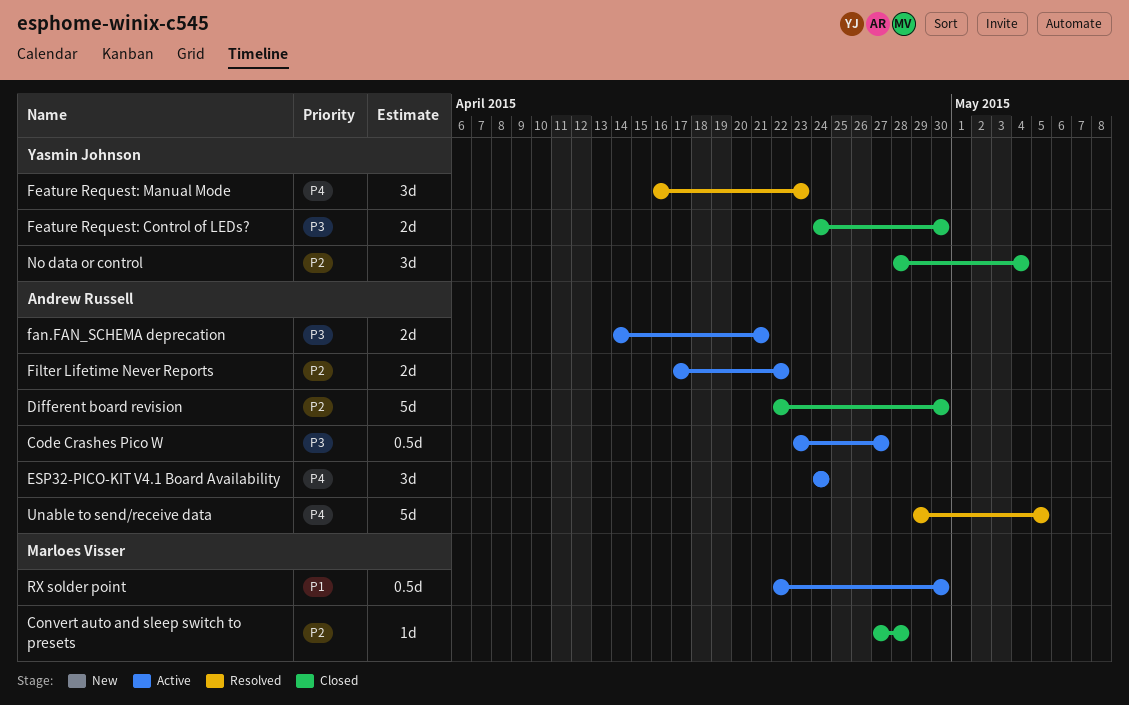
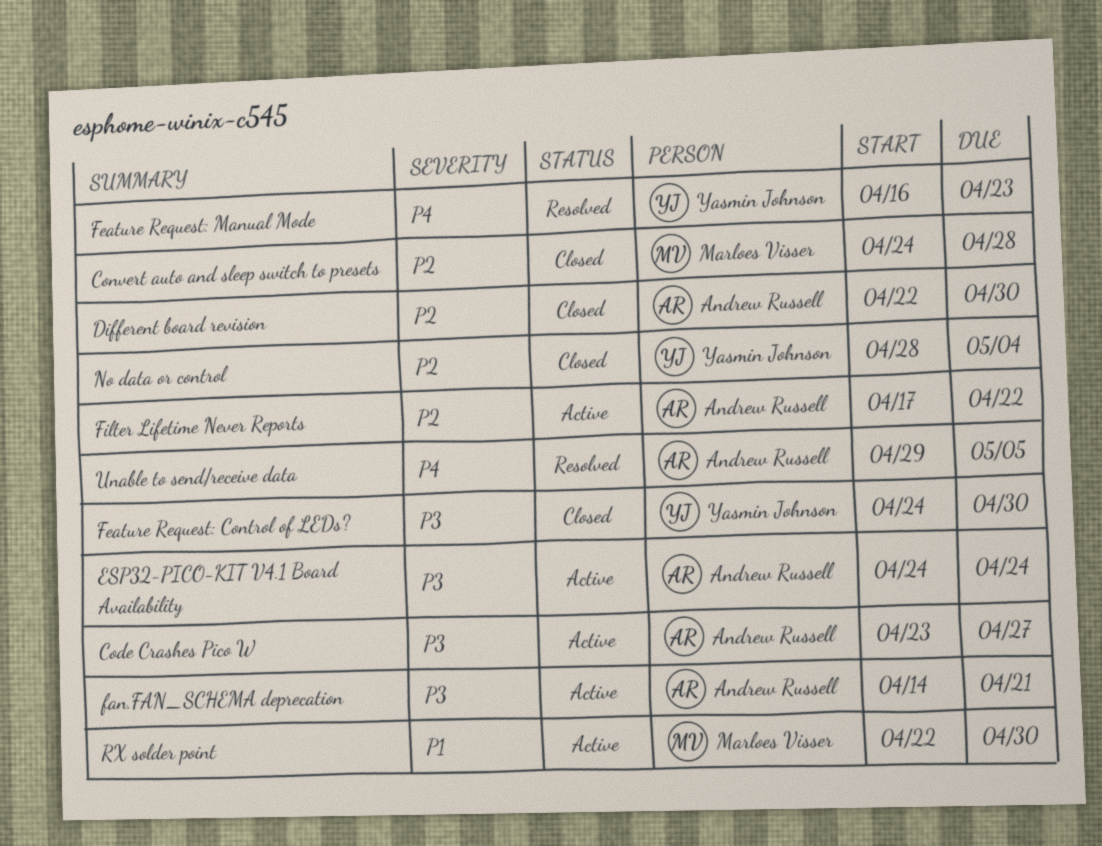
Convert auto and sleep switch to presets, start: Apr 27 -> Apr 24
ESP32-PICO-KIT V4.1 Board Availability, priority: P4 -> P3

